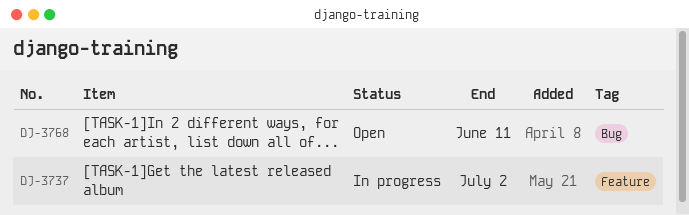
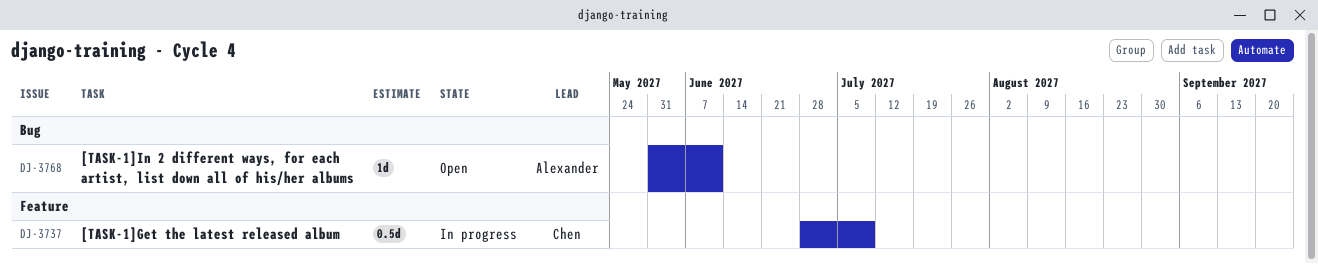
DJ-3737, due: Jul 2 -> Jul 9

